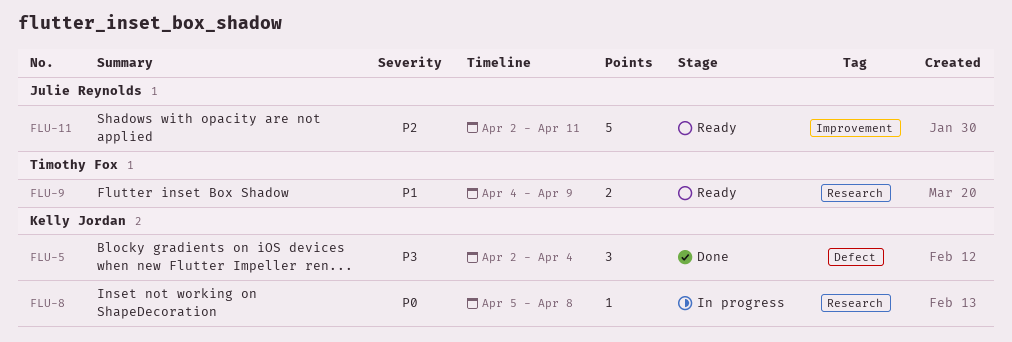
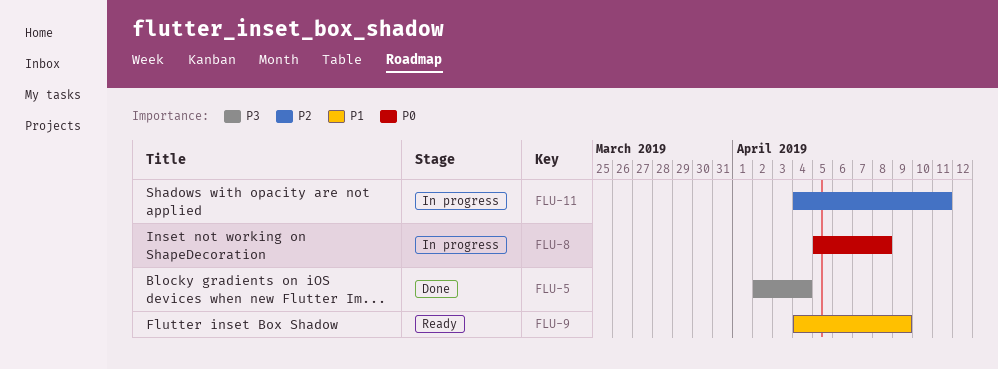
FLU-11, status: Ready -> In progress
FLU-11, start: Apr 2 -> Apr 4

